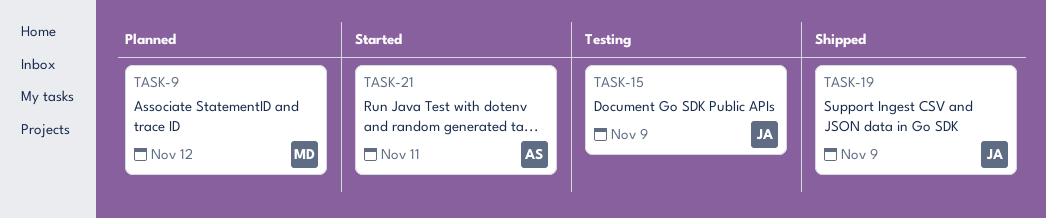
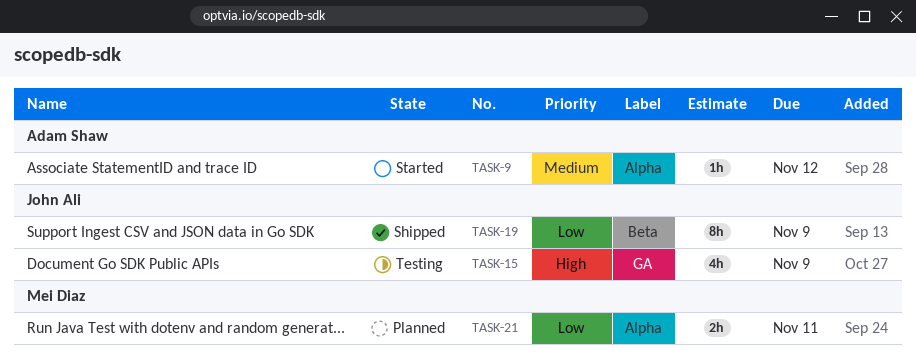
TASK-9, status: Planned -> Started
TASK-9, owner: Mei Diaz -> Adam Shaw
TASK-21, status: Started -> Planned
TASK-21, owner: Adam Shaw -> Mei Diaz

